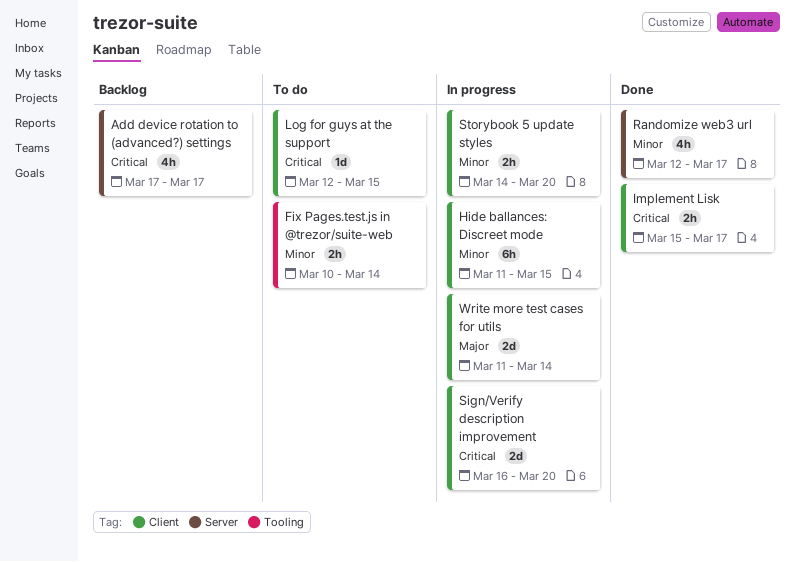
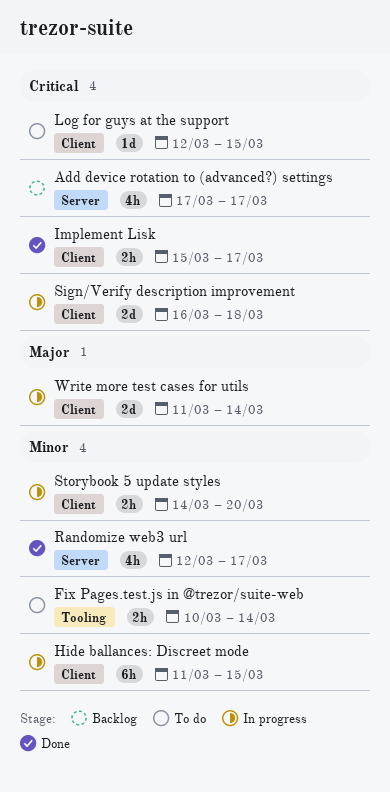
Sign/Verify description improvement, due: Mar 20 -> Mar 18

